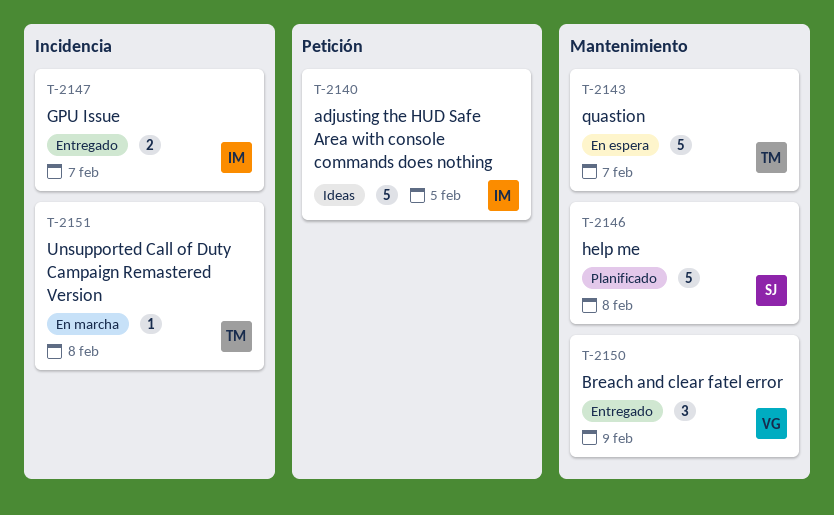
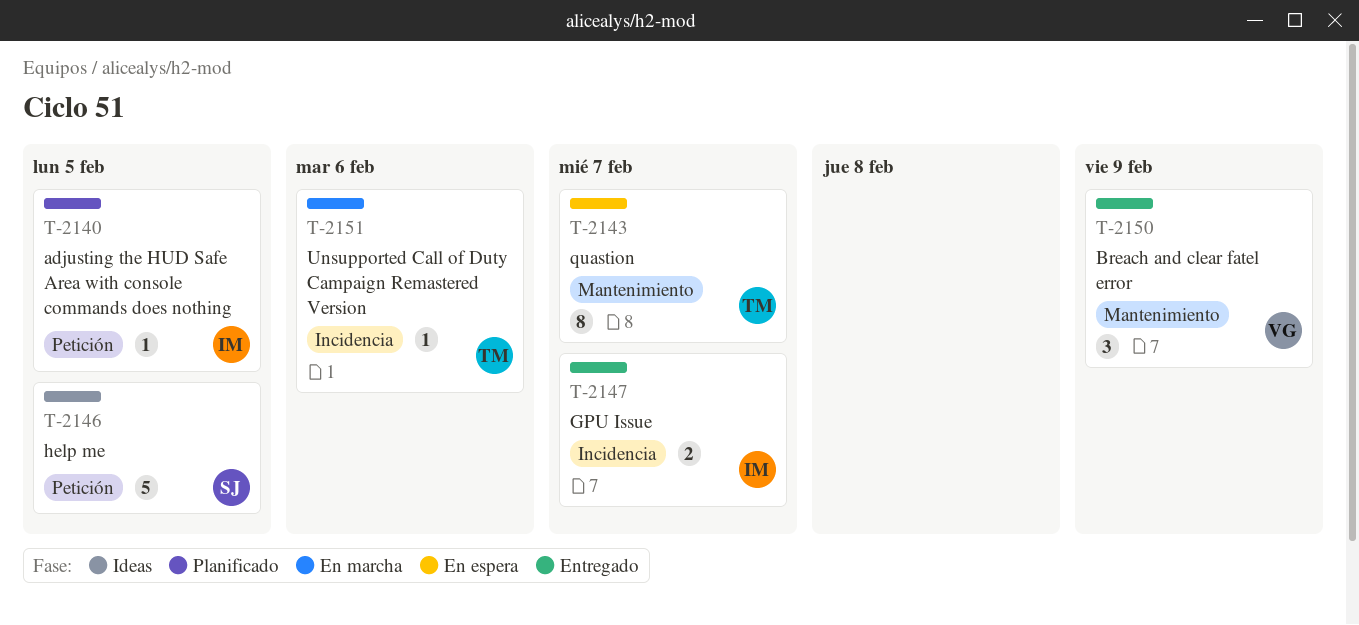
T-2140, status: Ideas -> Planificado
T-2140, estimate: 5 -> 1
T-2143, estimate: 5 -> 8
T-2146, status: Planificado -> Ideas
T-2146, label: Mantenimiento -> Petición
T-2146, due: Feb 8 -> Feb 5
T-2151, due: Feb 8 -> Feb 6

